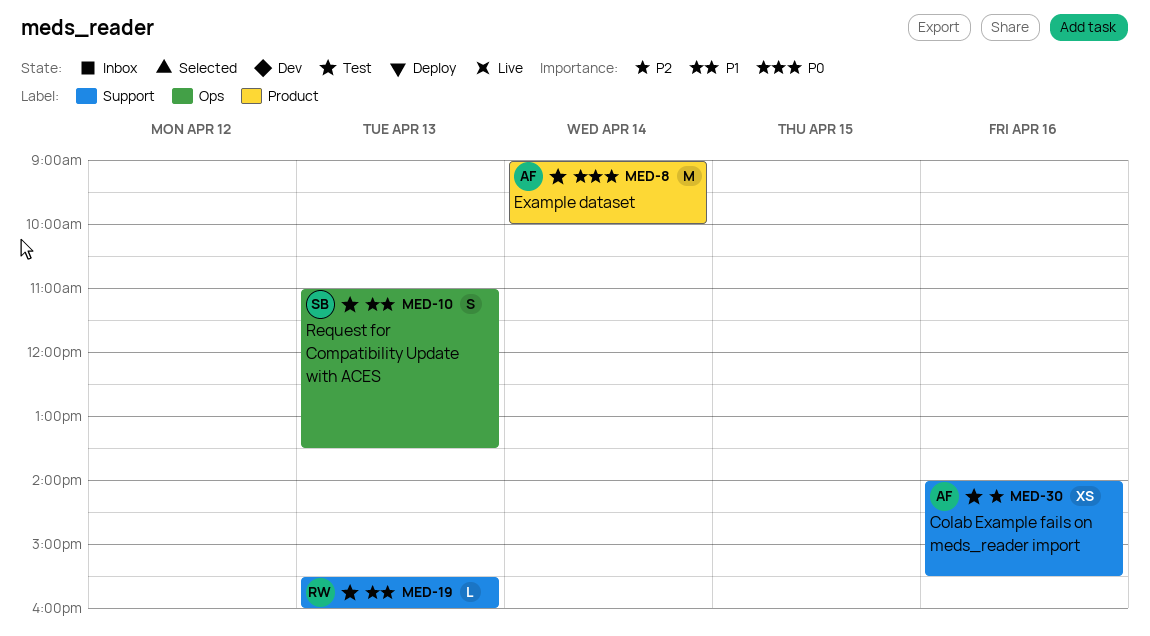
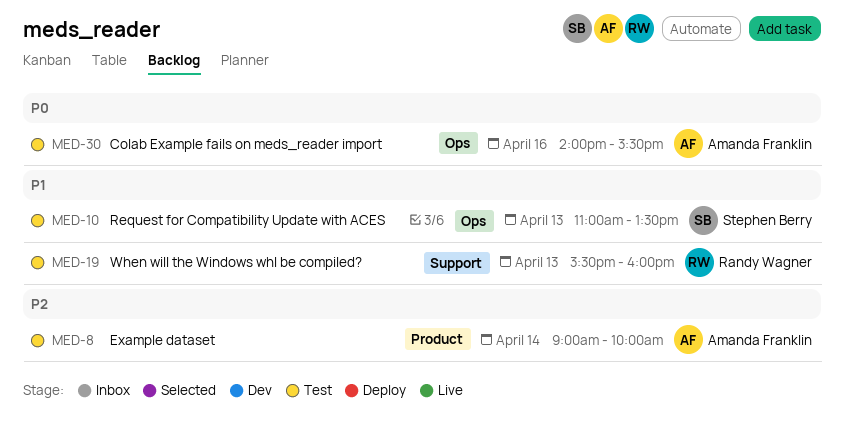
MED-8, priority: P0 -> P2
MED-30, priority: P2 -> P0
MED-30, label: Support -> Ops

